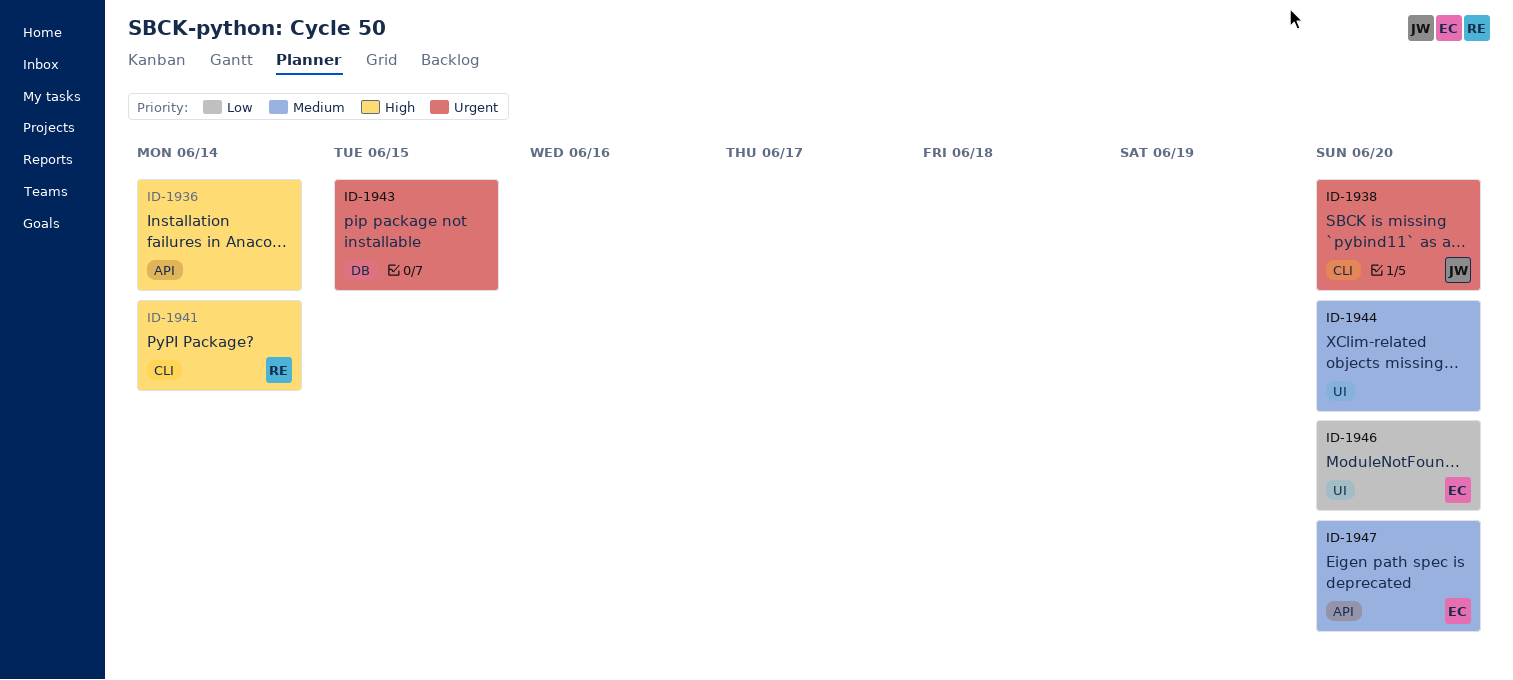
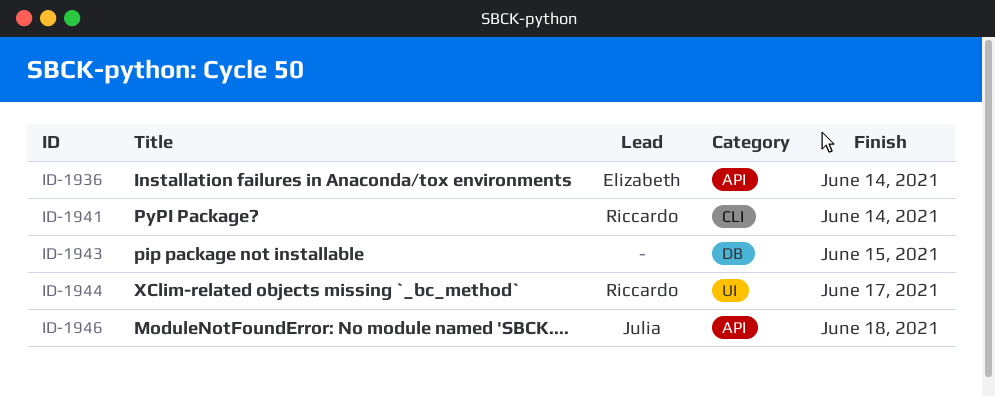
ID-1936, owner: none -> Elizabeth
ID-1938: present -> none
ID-1944, owner: none -> Riccardo
ID-1944, due: Jun 20 -> Jun 17
ID-1946, owner: Elizabeth -> Julia
ID-1946, label: UI -> API
ID-1946, due: Jun 20 -> Jun 18
ID-1947: present -> none

